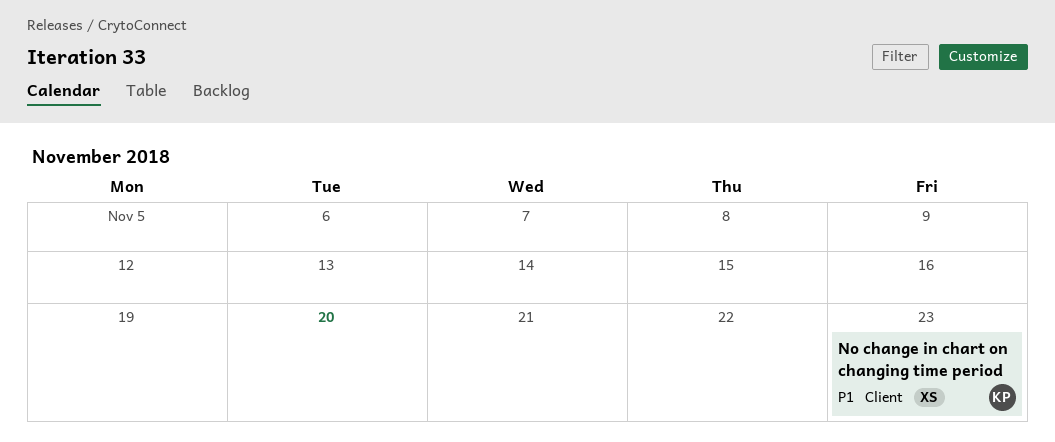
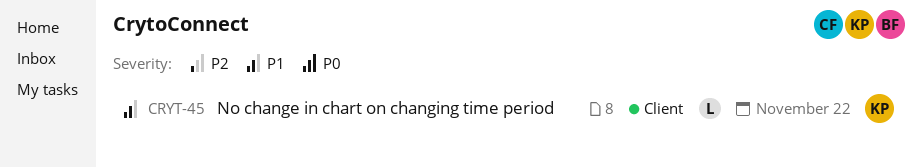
No change in chart on changing time period, estimate: XS -> L
No change in chart on changing time period, due: Nov 23 -> Nov 22

